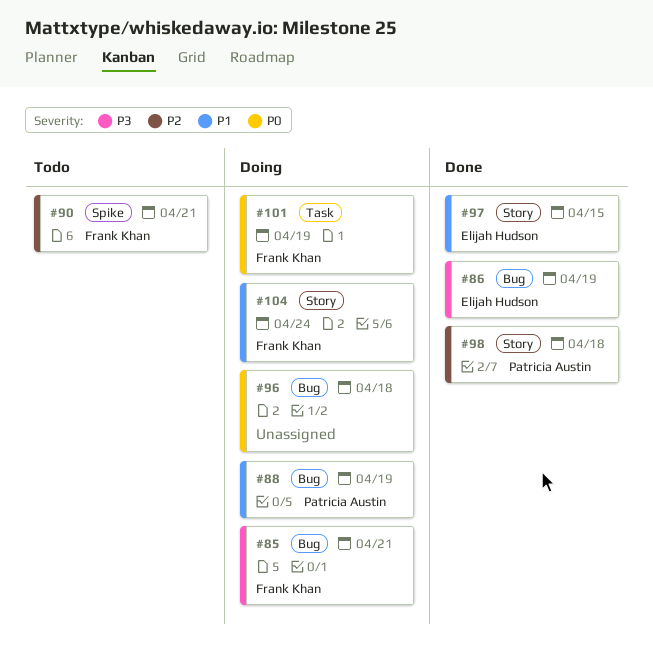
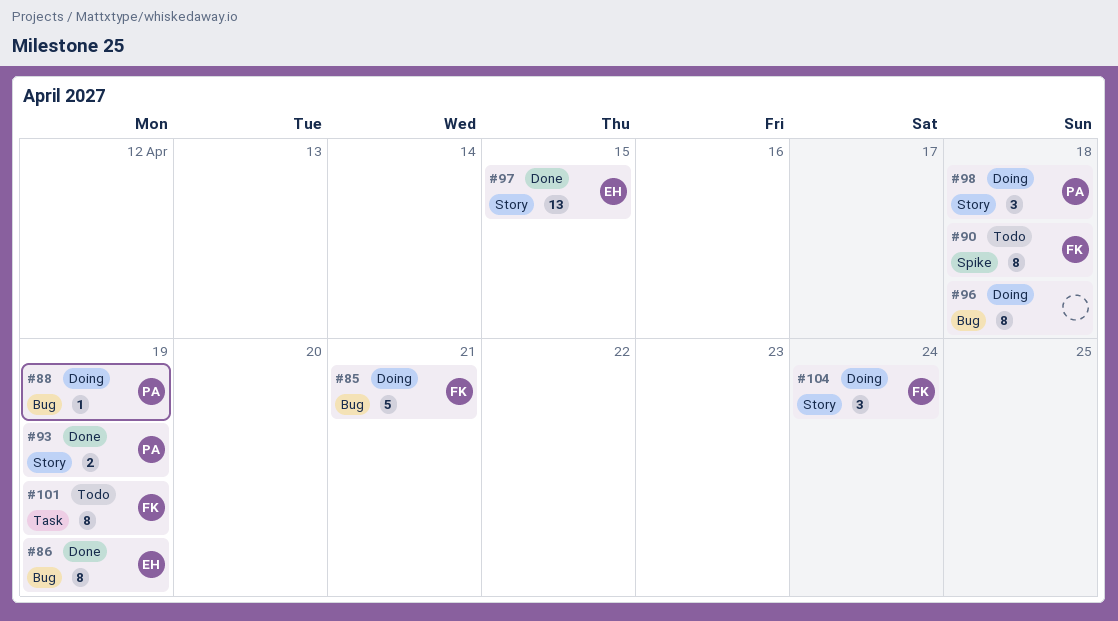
#90, due: Apr 21 -> Apr 18
#93: none -> present
#98, status: Done -> Doing
#101, status: Doing -> Todo

